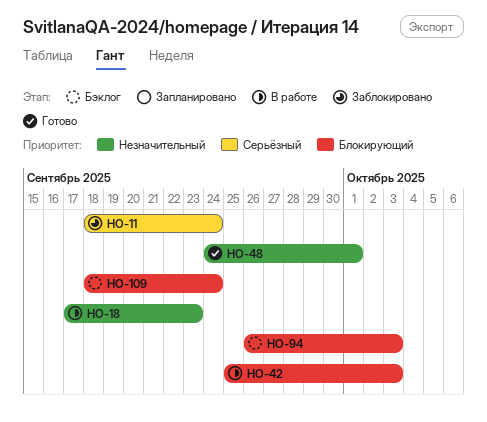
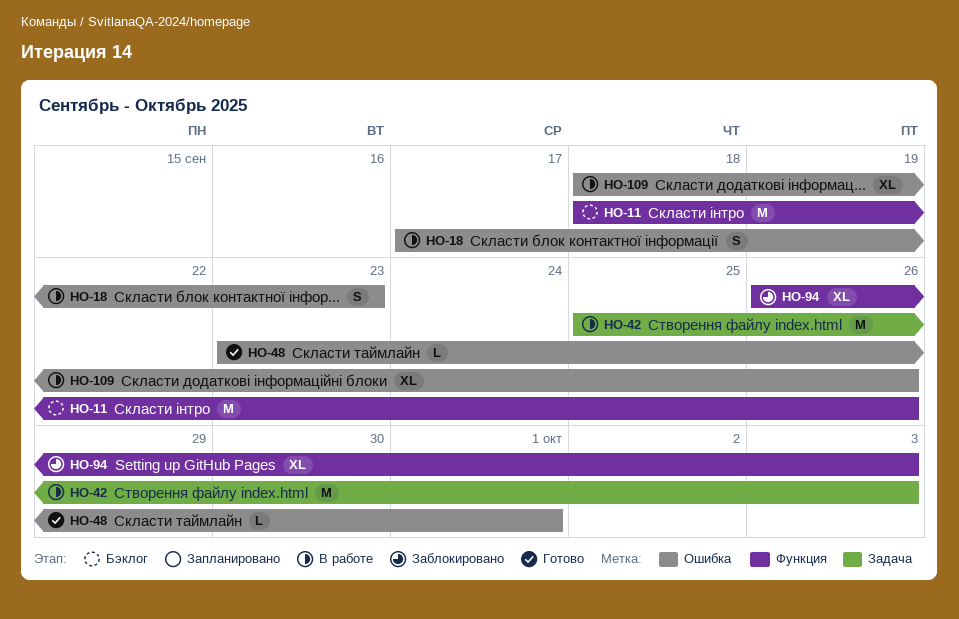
HO-11, status: Заблокировано -> Бэклог
HO-11, due: Sep 24 -> Sep 26
HO-48, start: Sep 24 -> Sep 23
HO-94, status: Бэклог -> Заблокировано
HO-109, status: Бэклог -> В работе
HO-109, due: Sep 24 -> Sep 26

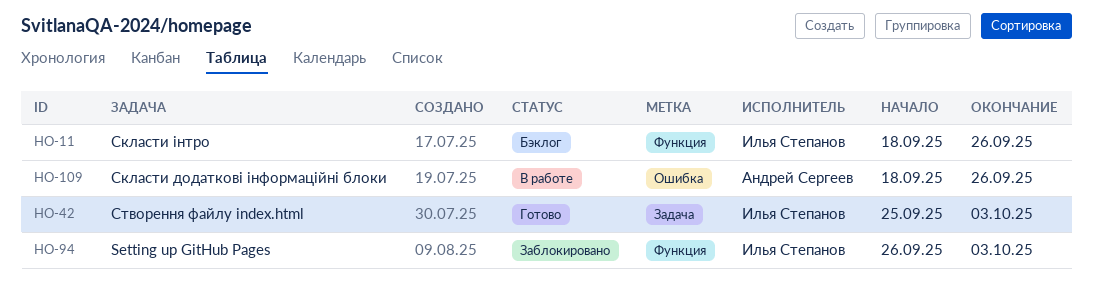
HO-18: present -> none
HO-42, status: В работе -> Готово
HO-48: present -> none

